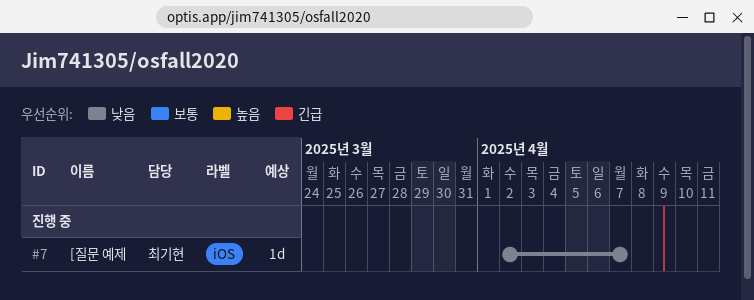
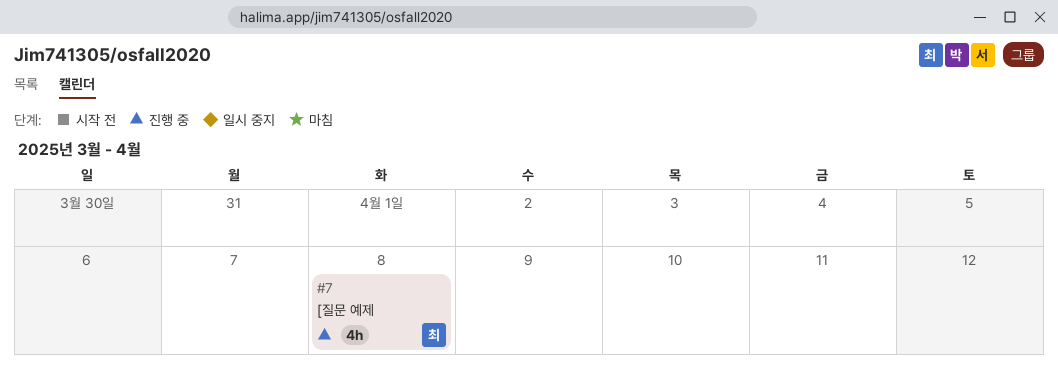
#7, estimate: 1d -> 4h
#7, due: Apr 7 -> Apr 8

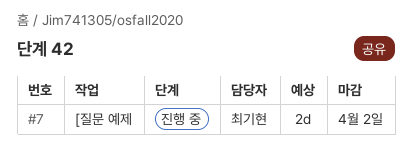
#7, estimate: 4h -> 2d
#7, due: Apr 8 -> Apr 2

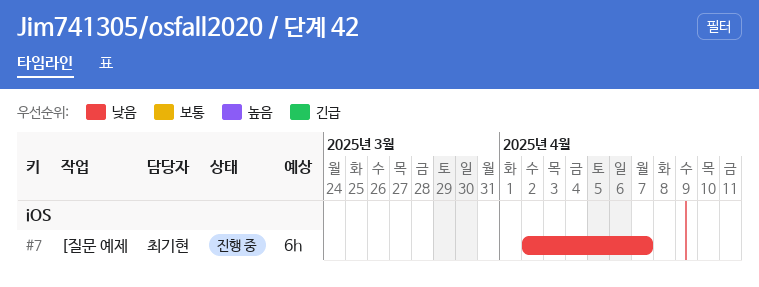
#7, estimate: 2d -> 6h
#7, due: Apr 2 -> Apr 7

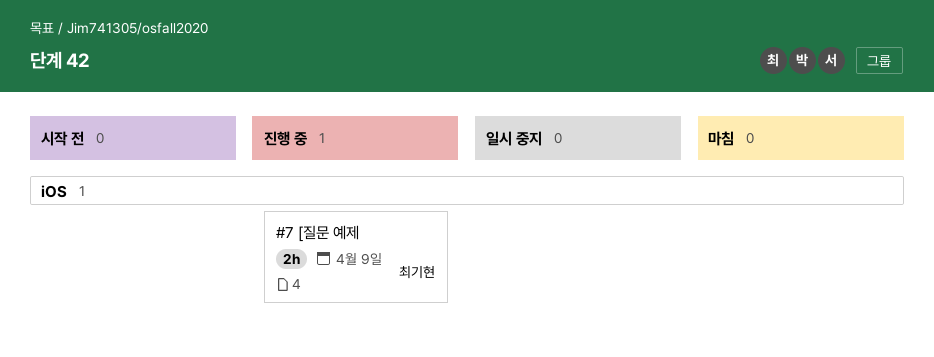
#7, estimate: 6h -> 2h
#7, due: Apr 7 -> Apr 9

